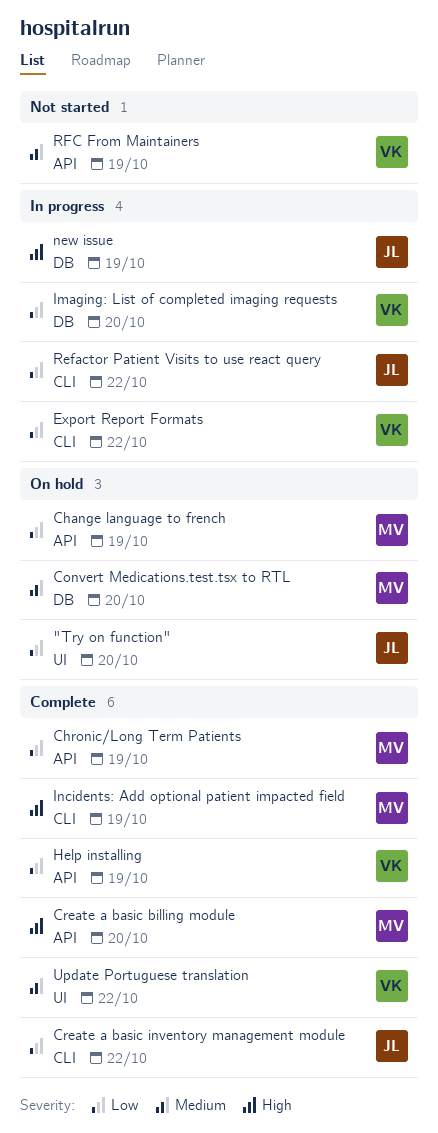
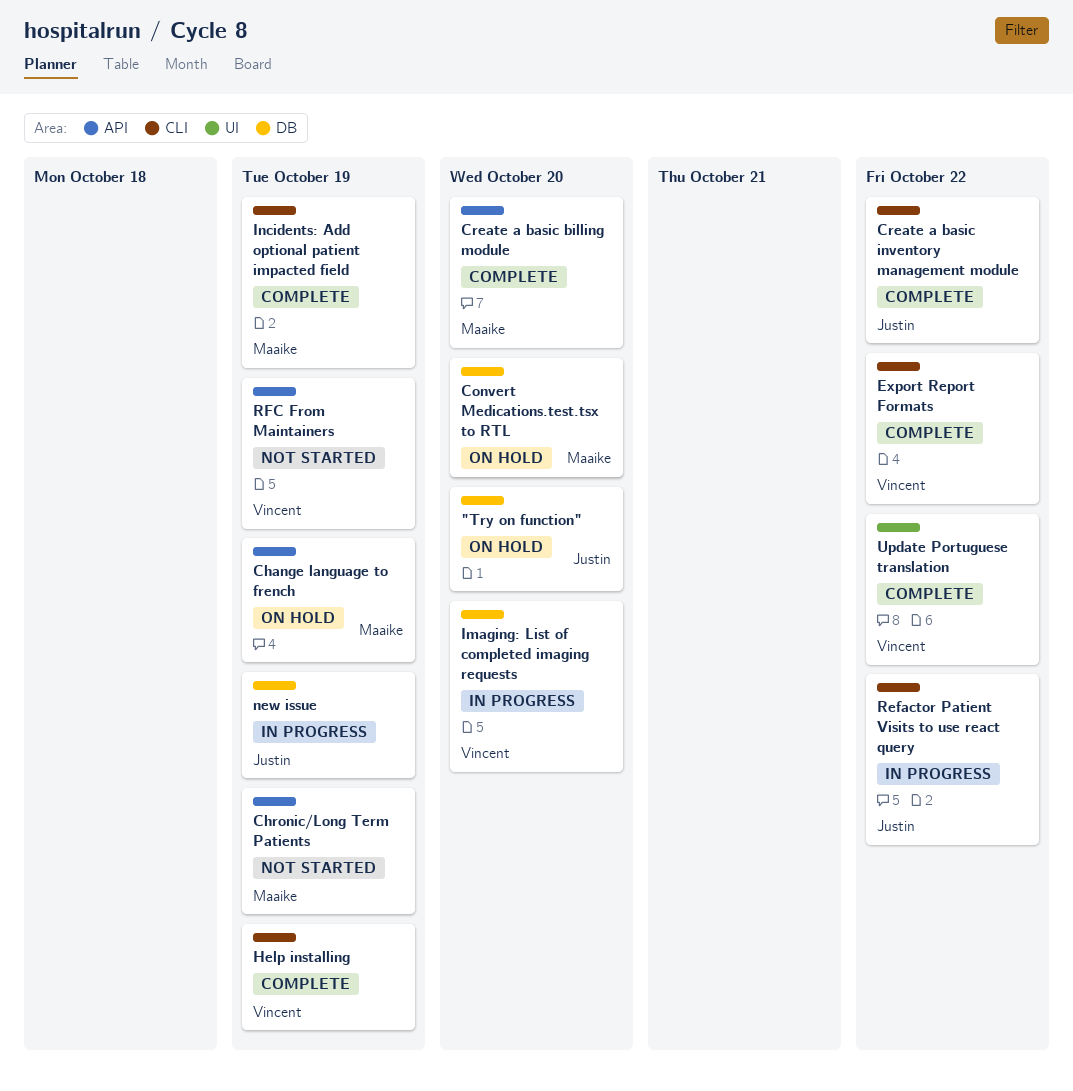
"Try on function", label: UI -> DB
Chronic/Long Term Patients, status: Complete -> Not started
Export Report Formats, status: In progress -> Complete
Help installing, label: API -> CLI

